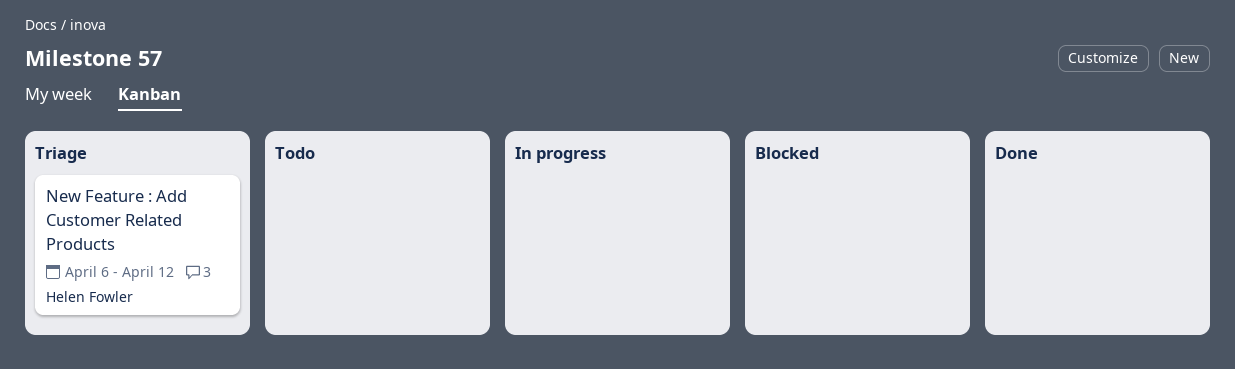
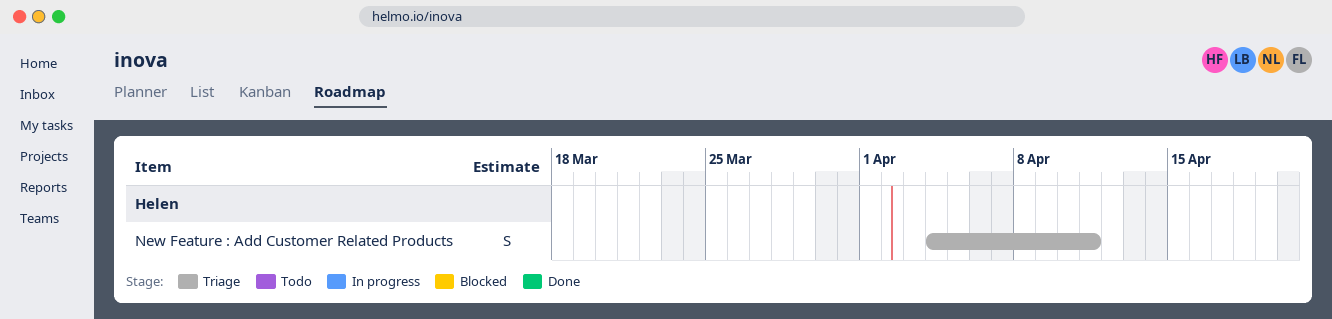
New Feature : Add Customer Related Products, start: Apr 6 -> Apr 4
New Feature : Add Customer Related Products, due: Apr 12 -> Apr 11

